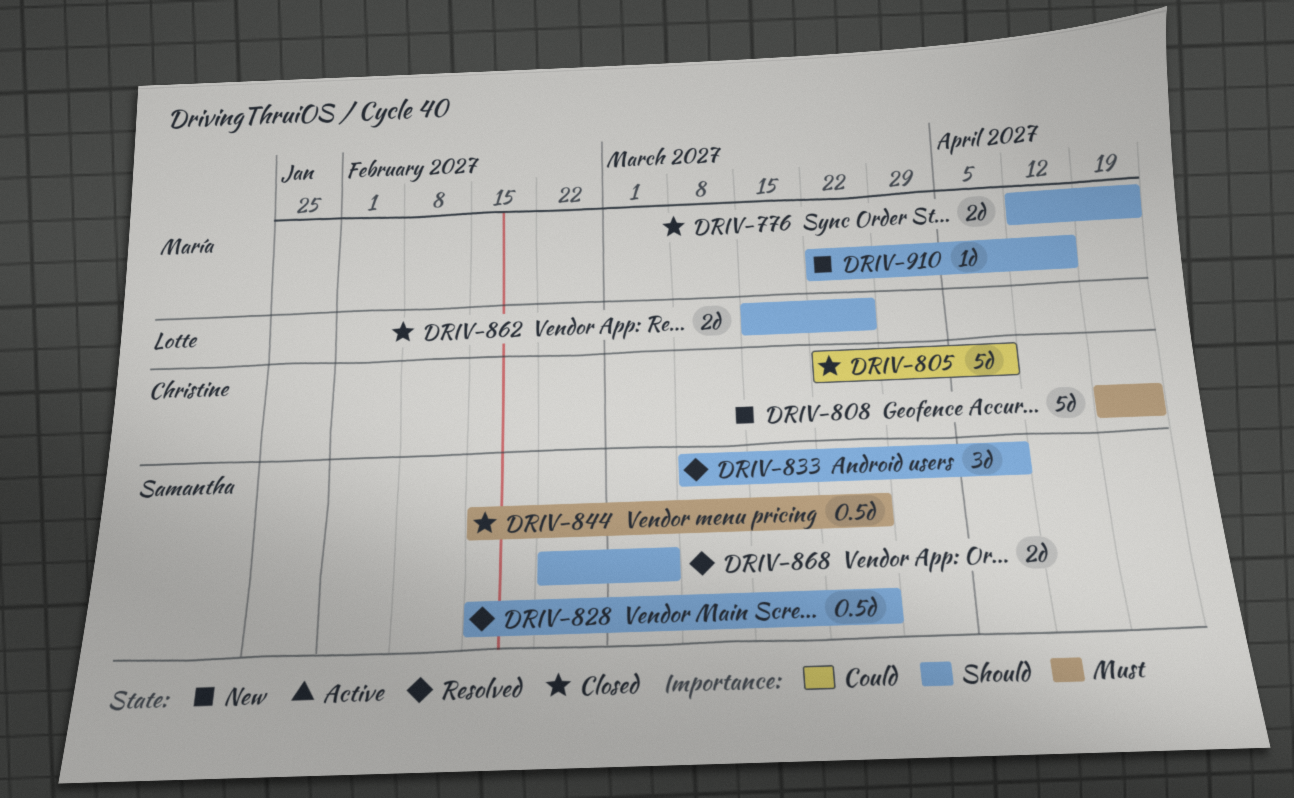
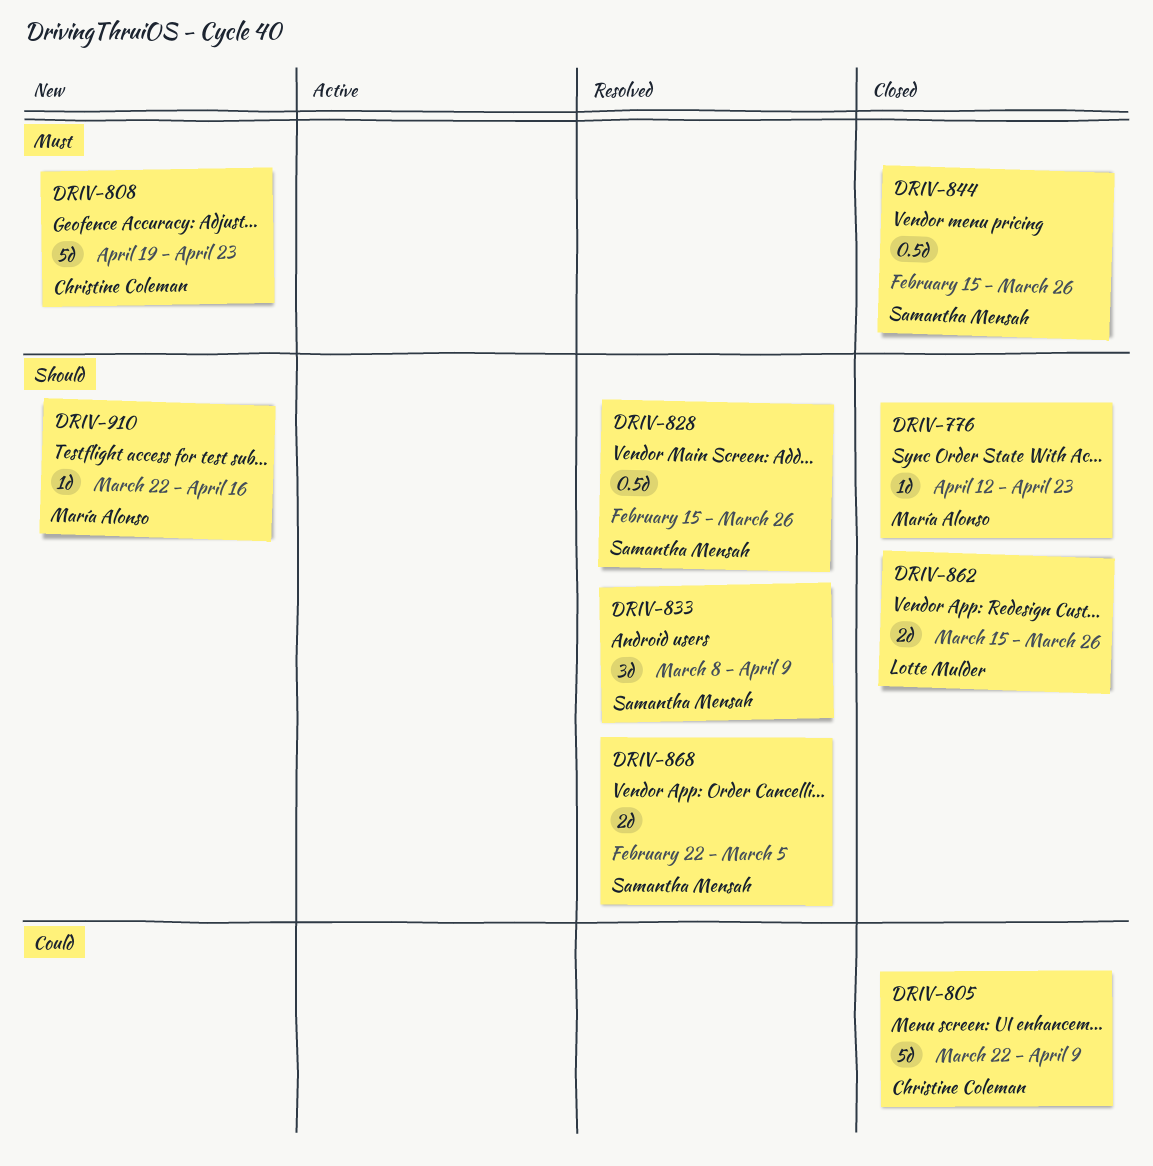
DRIV-776, estimate: 2d -> 1d

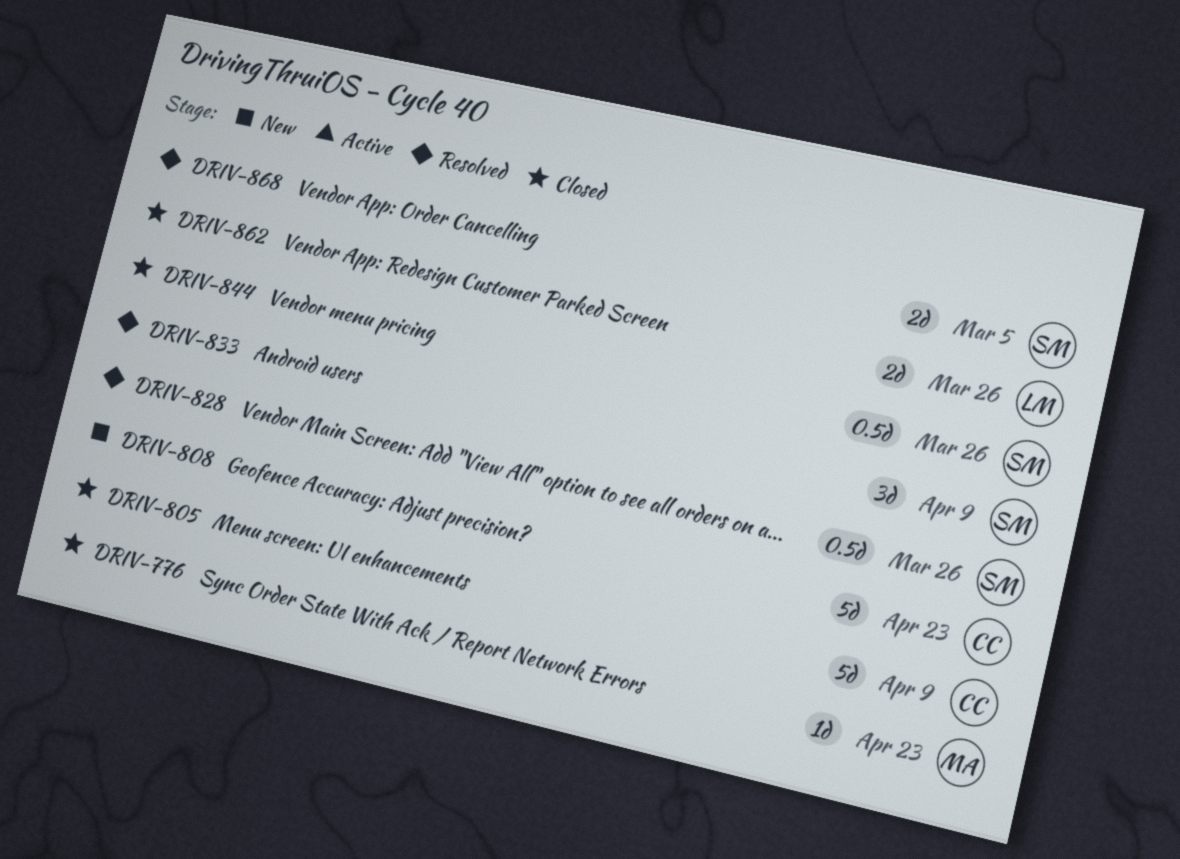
DRIV-910: present -> none

